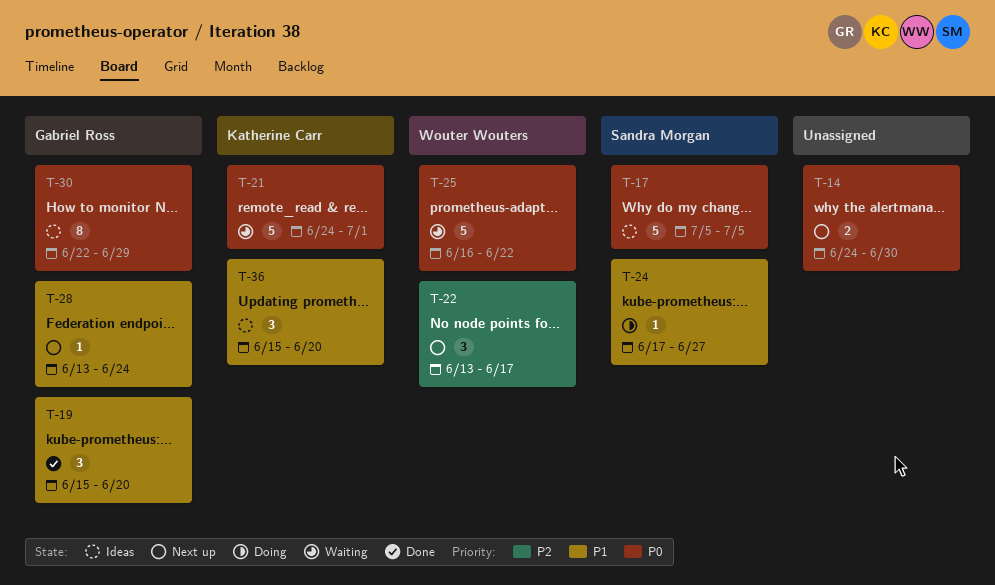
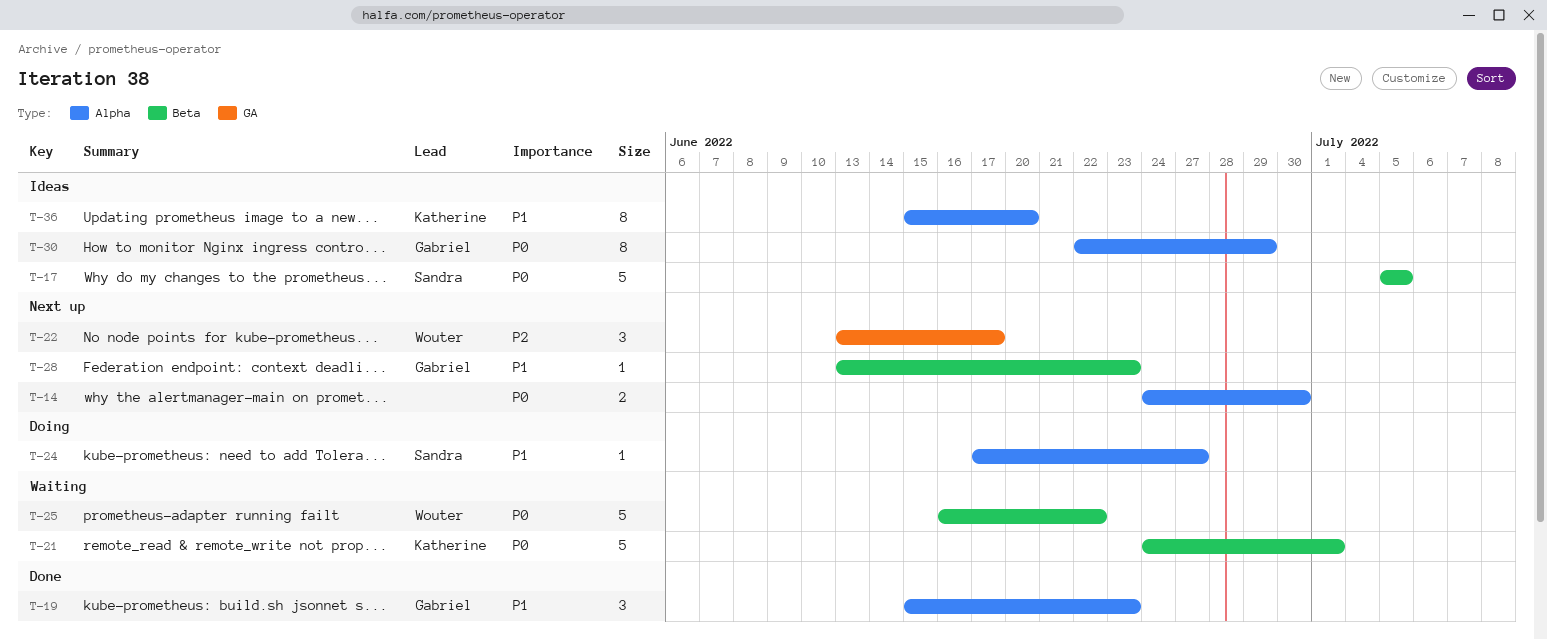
T-19, due: Jun 20 -> Jun 23
T-28, due: Jun 24 -> Jun 23
T-36, estimate: 3 -> 8

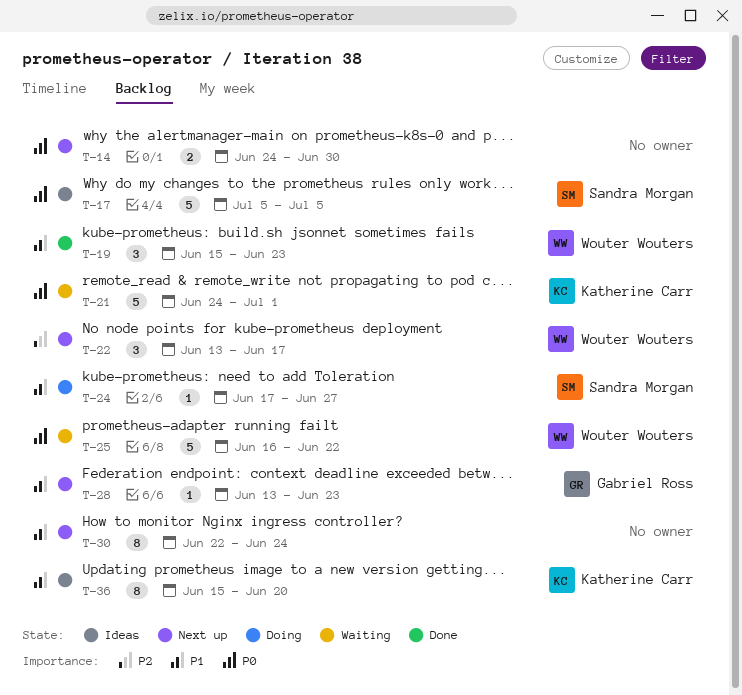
T-19, owner: Gabriel Ross -> Wouter Wouters
T-30, status: Ideas -> Next up
T-30, owner: Gabriel Ross -> none
T-30, priority: P0 -> P1
T-30, due: Jun 29 -> Jun 24

